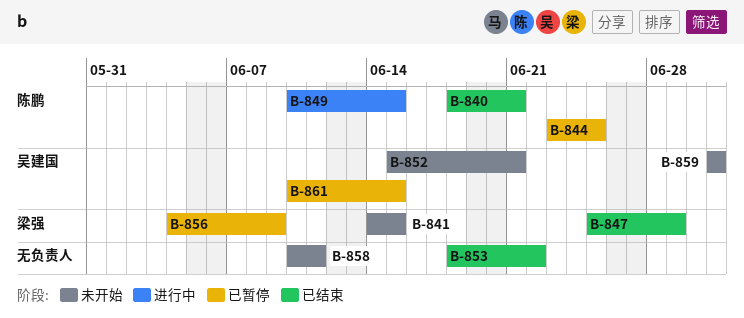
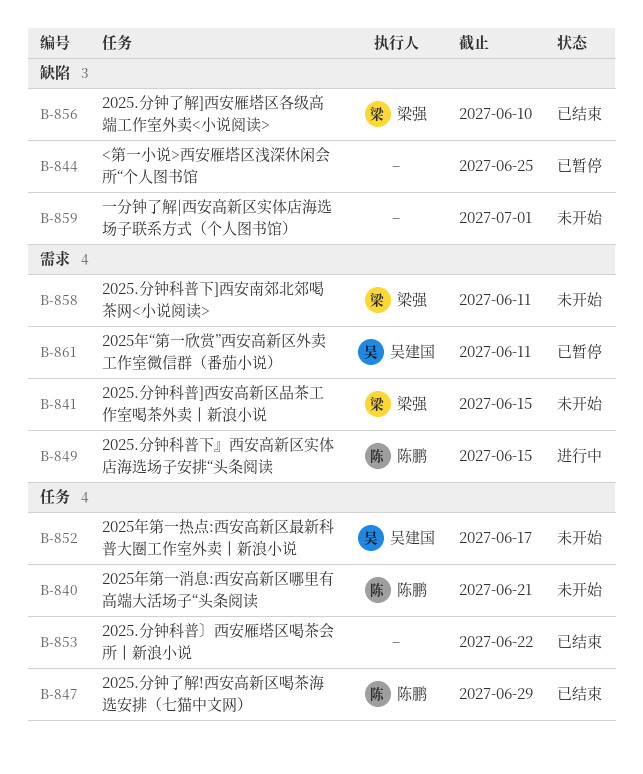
B-840, status: 已结束 -> 未开始
B-844, owner: 陈鹏 -> none
B-847, owner: 梁强 -> 陈鹏
B-852, due: Jun 21 -> Jun 17
B-856, status: 已暂停 -> 已结束
B-856, due: Jun 9 -> Jun 10
B-858, owner: none -> 梁强
B-859, owner: 吴建国 -> none
B-861, due: Jun 15 -> Jun 11

